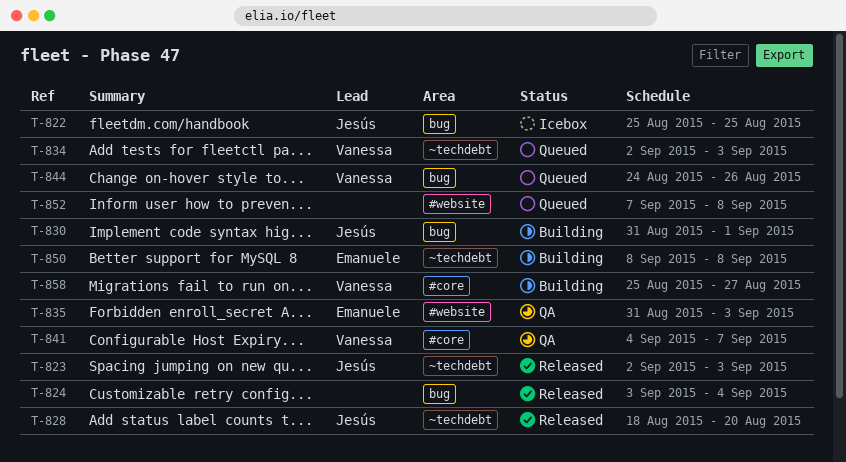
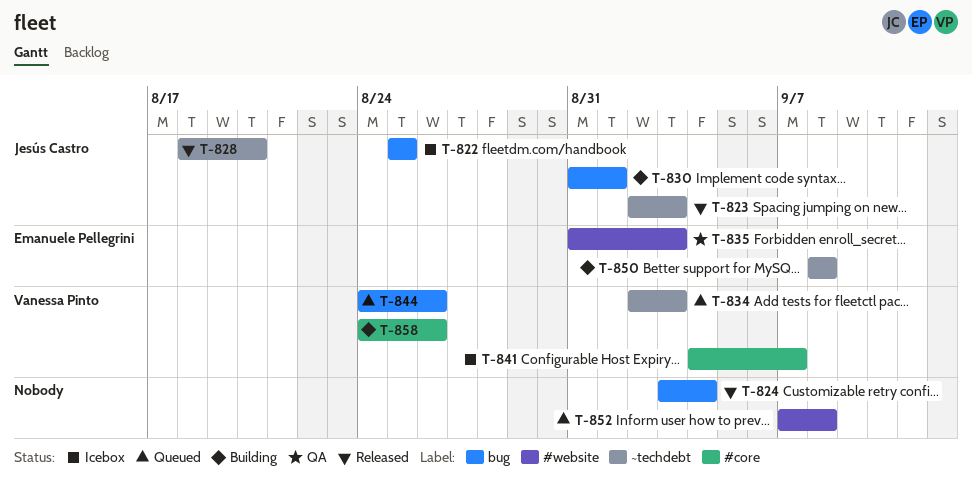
T-841, status: QA -> Icebox
T-858, start: Aug 25 -> Aug 24
T-858, due: Aug 27 -> Aug 26

